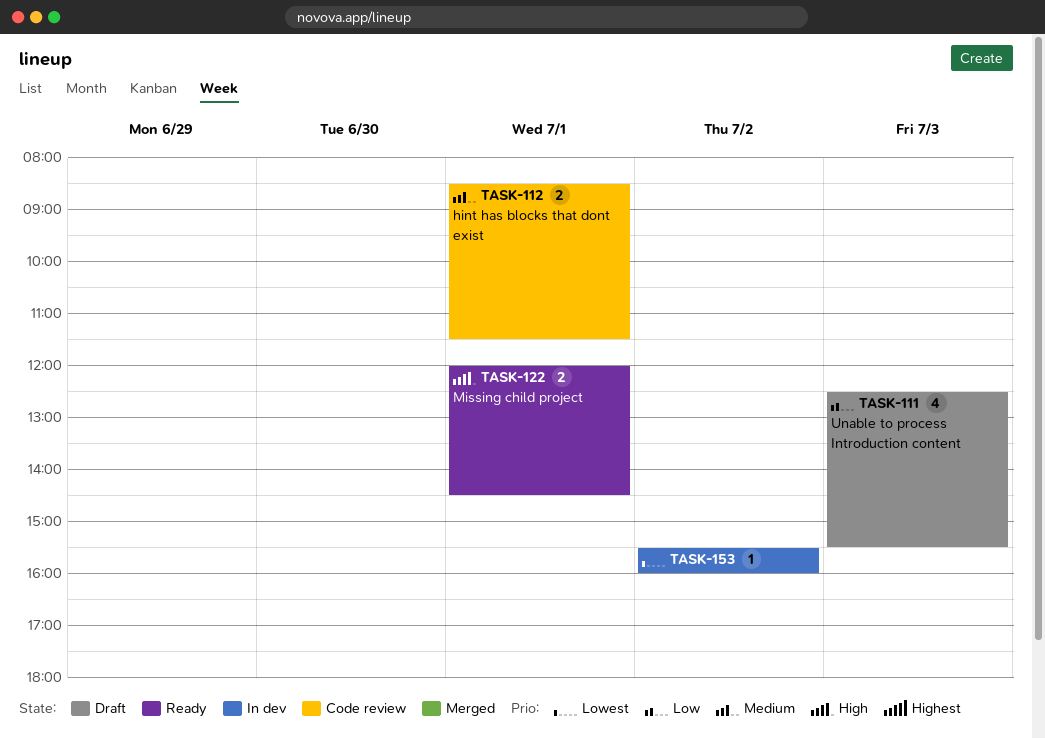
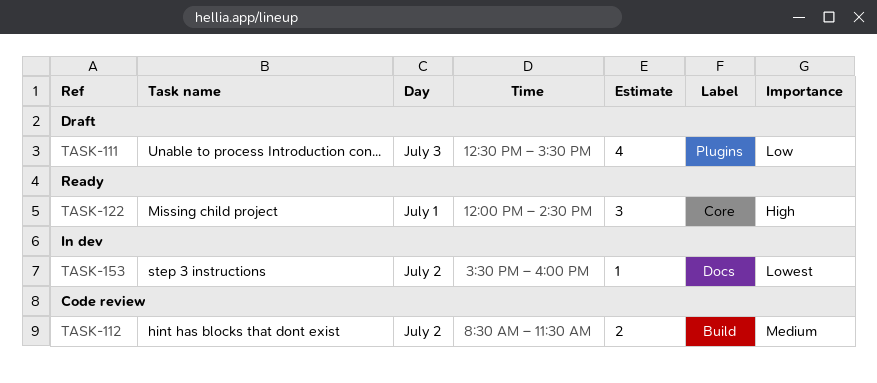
TASK-112, day: Jul 1 -> Jul 2
TASK-122, estimate: 2 -> 3

